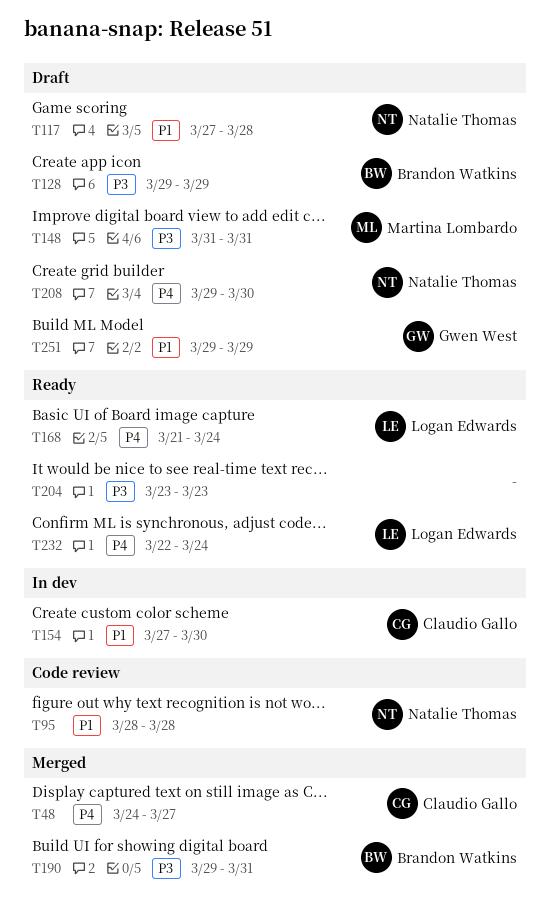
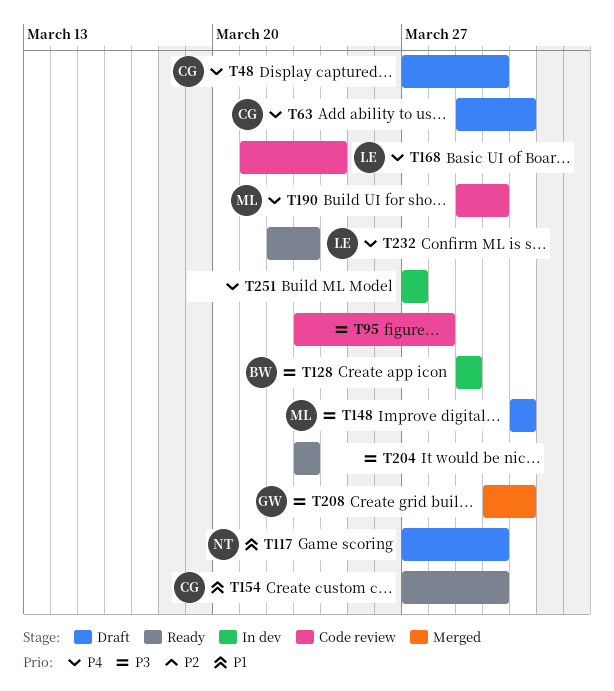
T48, status: Merged -> Draft
T48, start: Mar 24 -> Mar 27
T48, due: Mar 27 -> Mar 30
T63: none -> present
T95, owner: Natalie Thomas -> none
T95, priority: P1 -> P3
T95, start: Mar 28 -> Mar 23
T117, due: Mar 28 -> Mar 30
T128, status: Draft -> In dev
T154, status: In dev -> Ready
T168, status: Ready -> Code review
T190, status: Merged -> Code review
T190, owner: Brandon Watkins -> Martina Lombardo
T190, priority: P3 -> P4
T190, due: Mar 31 -> Mar 30
T208, status: Draft -> Merged
T208, owner: Natalie Thomas -> Gwen West
T208, priority: P4 -> P3
T208, start: Mar 29 -> Mar 30
T208, due: Mar 30 -> Mar 31
T232, due: Mar 24 -> Mar 23
T251, status: Draft -> In dev
T251, owner: Gwen West -> none
T251, priority: P1 -> P4
T251, start: Mar 29 -> Mar 27
T251, due: Mar 29 -> Mar 27

